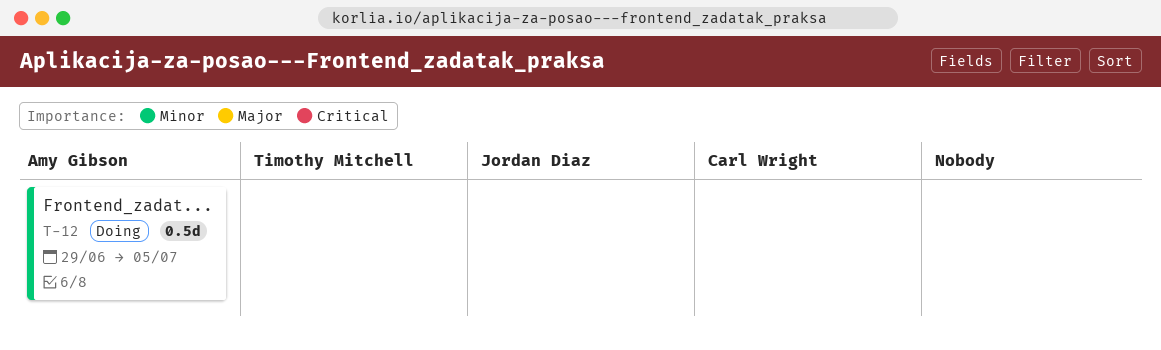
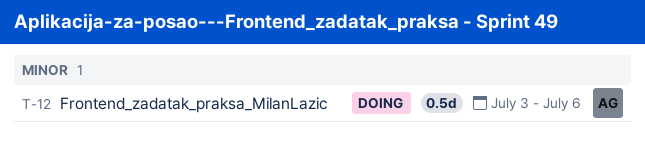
T-12, start: Jun 29 -> Jul 3
T-12, due: Jul 5 -> Jul 6

